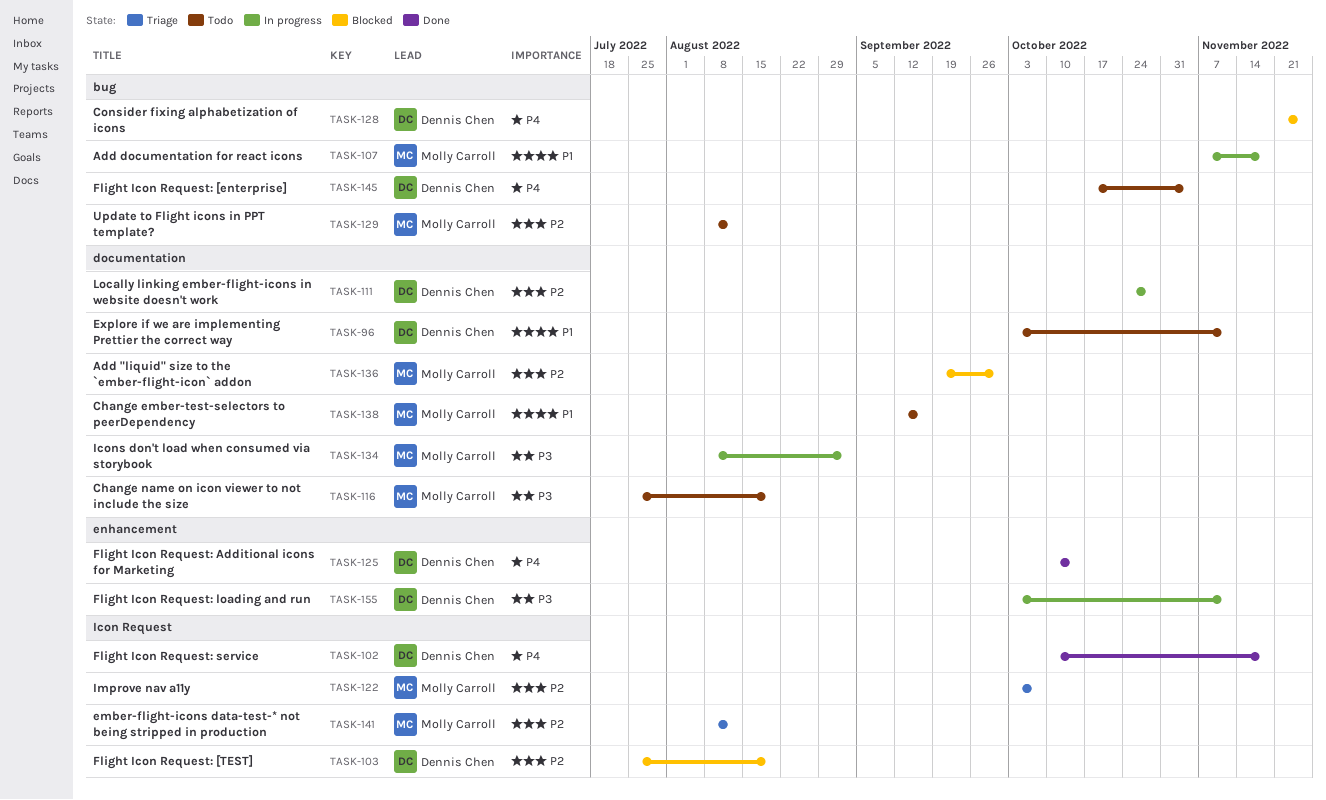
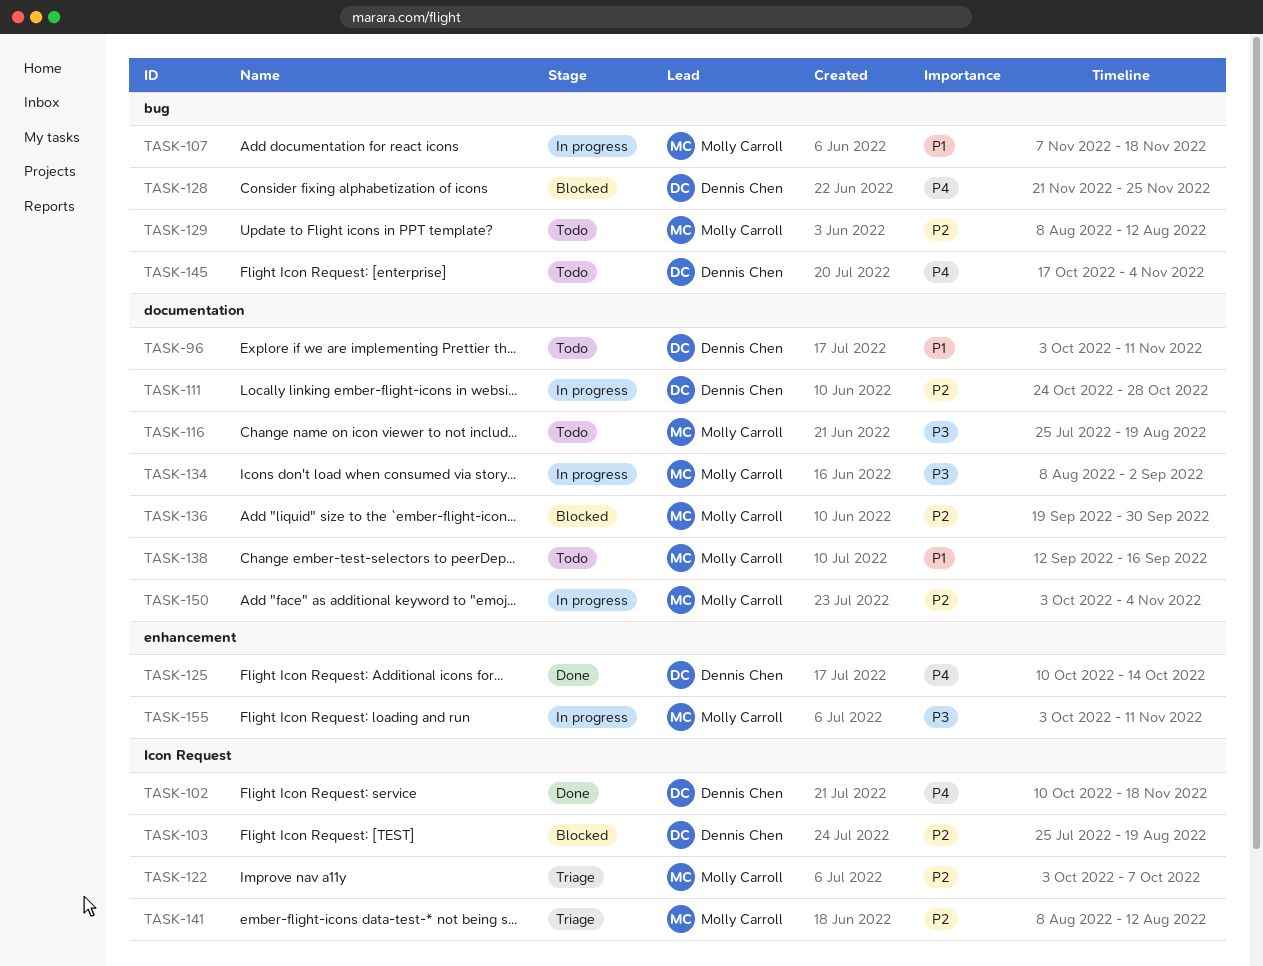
TASK-150: none -> present
TASK-155, owner: Dennis Chen -> Molly Carroll

